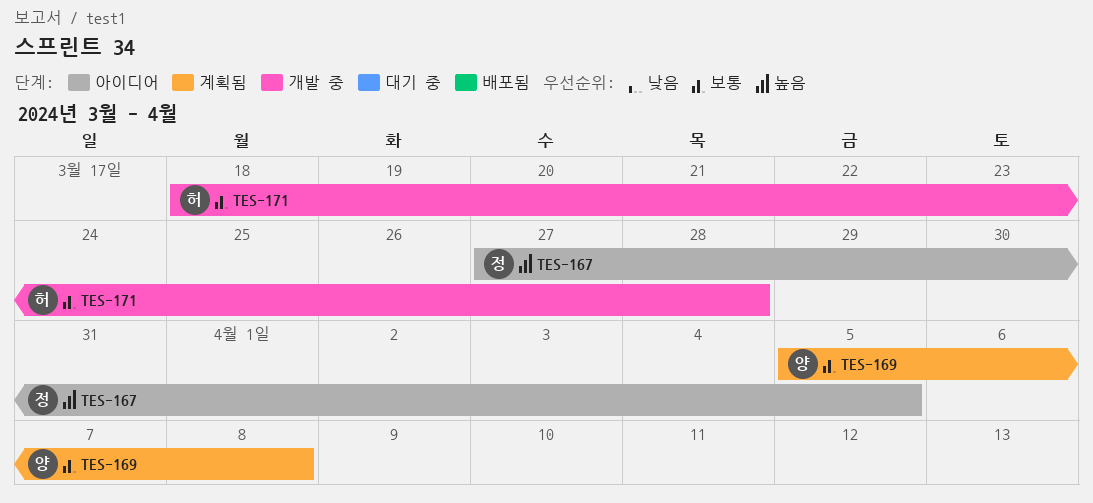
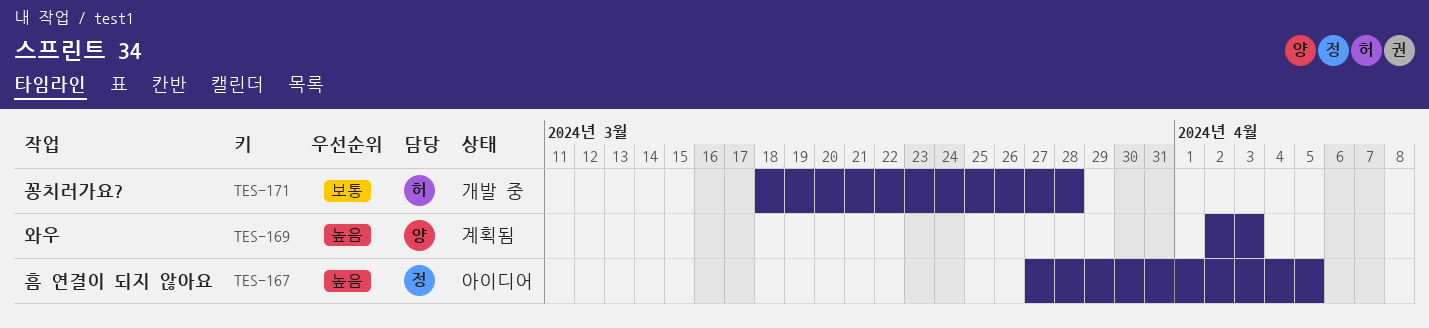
TES-169, priority: 보통 -> 높음
TES-169, start: Apr 5 -> Apr 2
TES-169, due: Apr 8 -> Apr 3

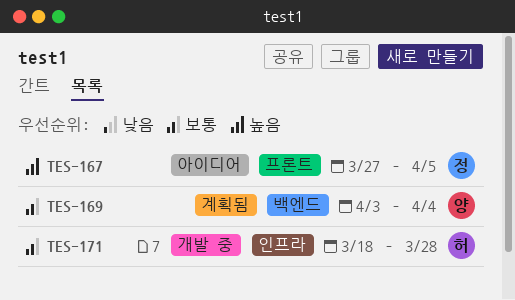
TES-169, priority: 높음 -> 보통
TES-169, start: Apr 2 -> Apr 3
TES-169, due: Apr 3 -> Apr 4

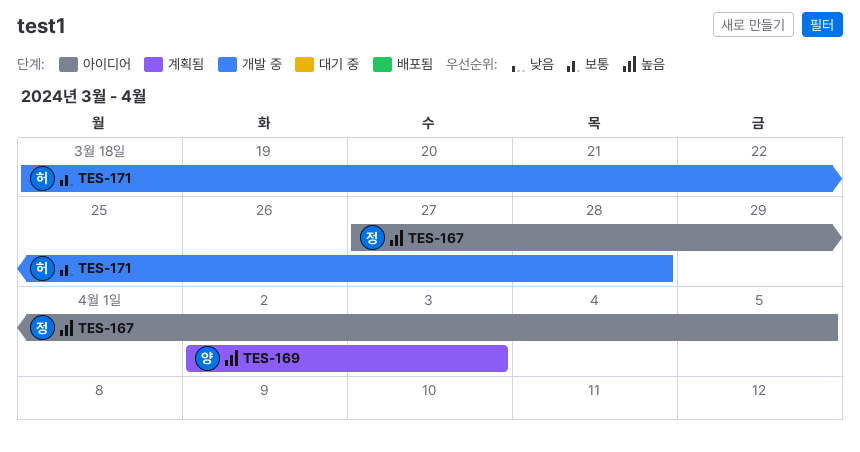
TES-169, priority: 보통 -> 높음
TES-169, start: Apr 3 -> Apr 2
TES-169, due: Apr 4 -> Apr 3

